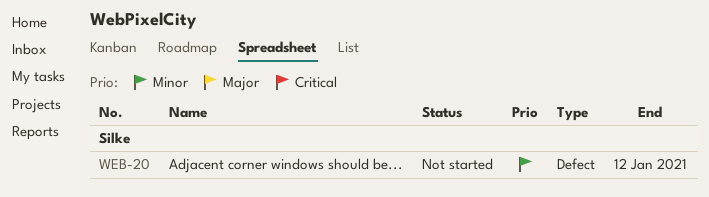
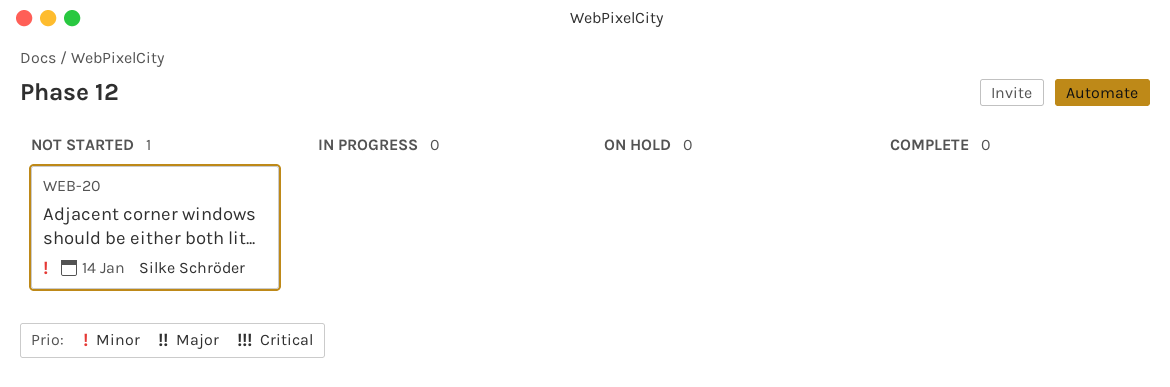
WEB-20, due: Jan 12 -> Jan 14

